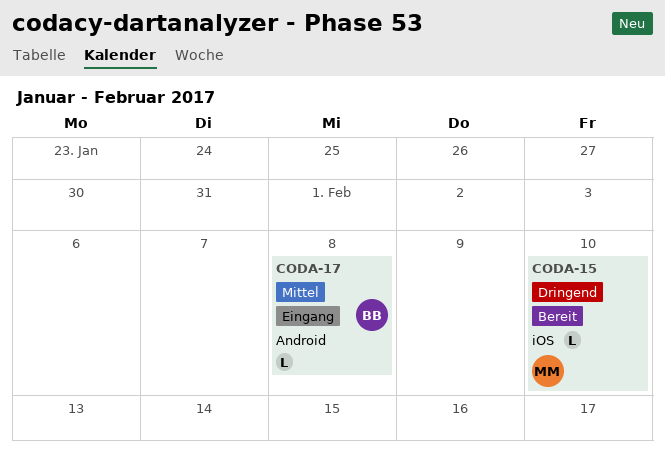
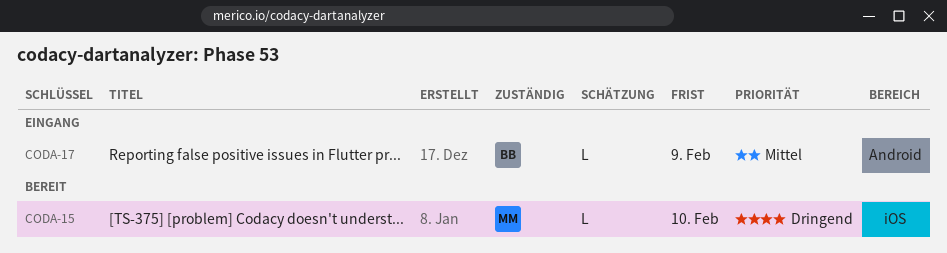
CODA-17, due: Feb 8 -> Feb 9

